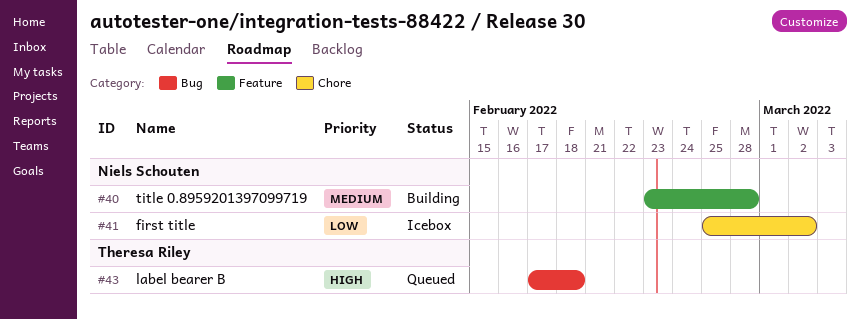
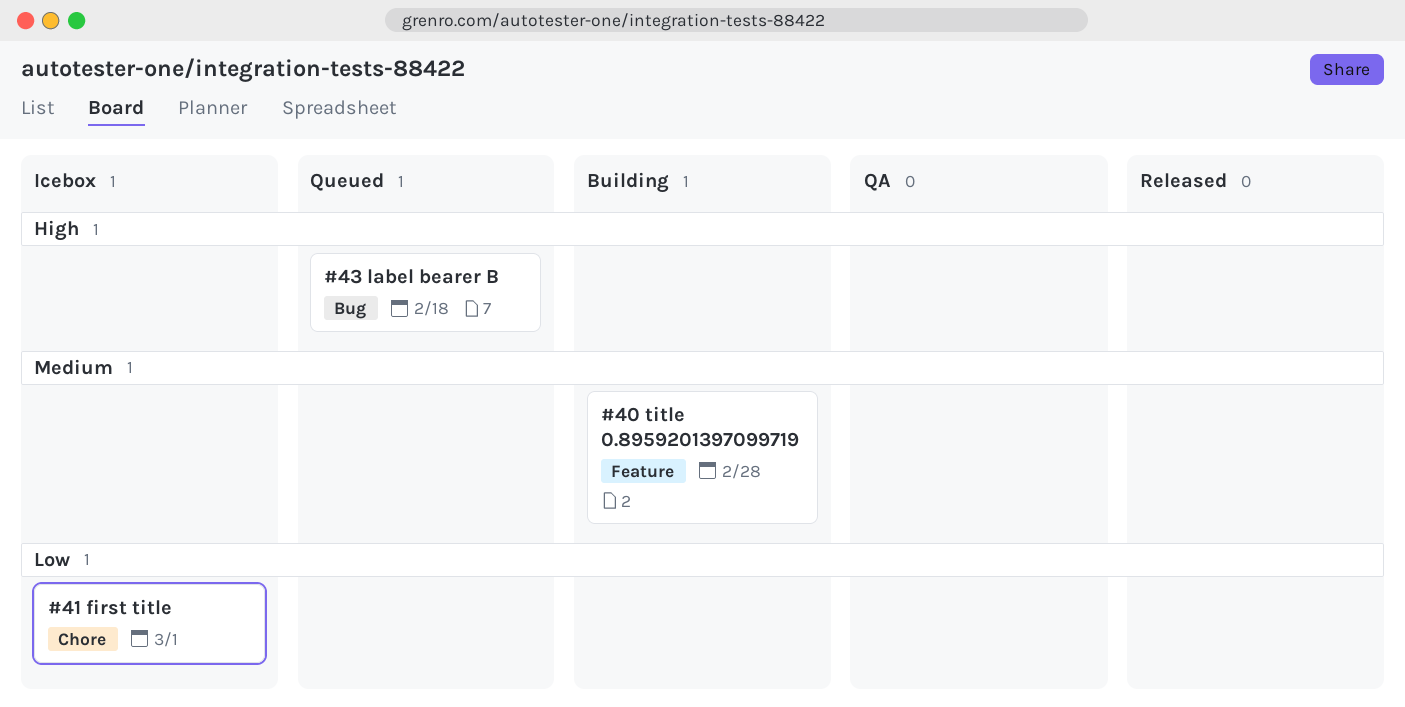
#41, due: Mar 2 -> Mar 1

